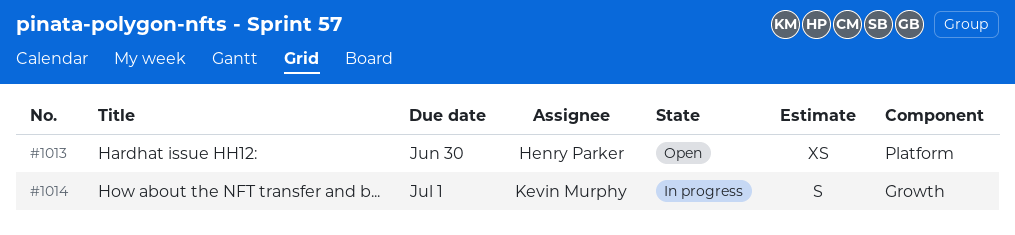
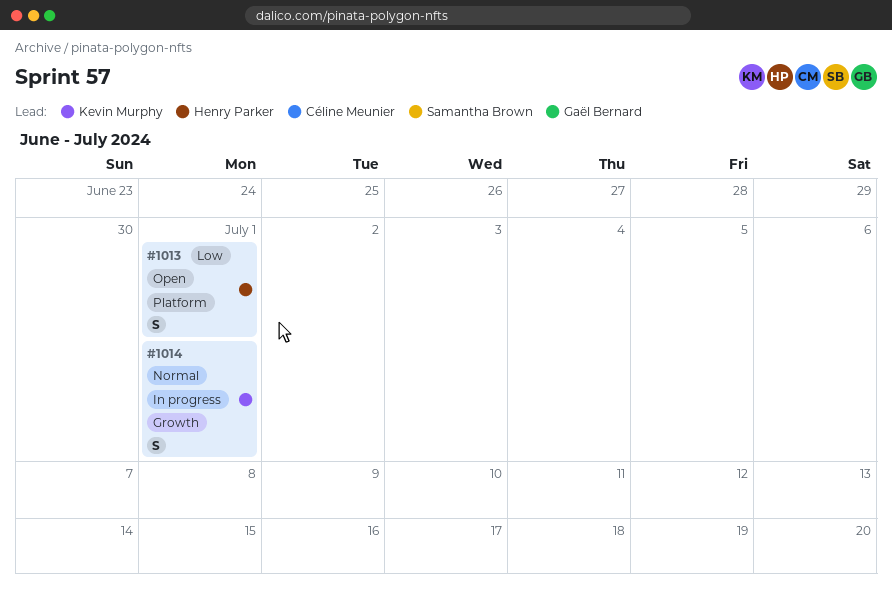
#1013, estimate: XS -> S
#1013, due: Jun 30 -> Jul 1

